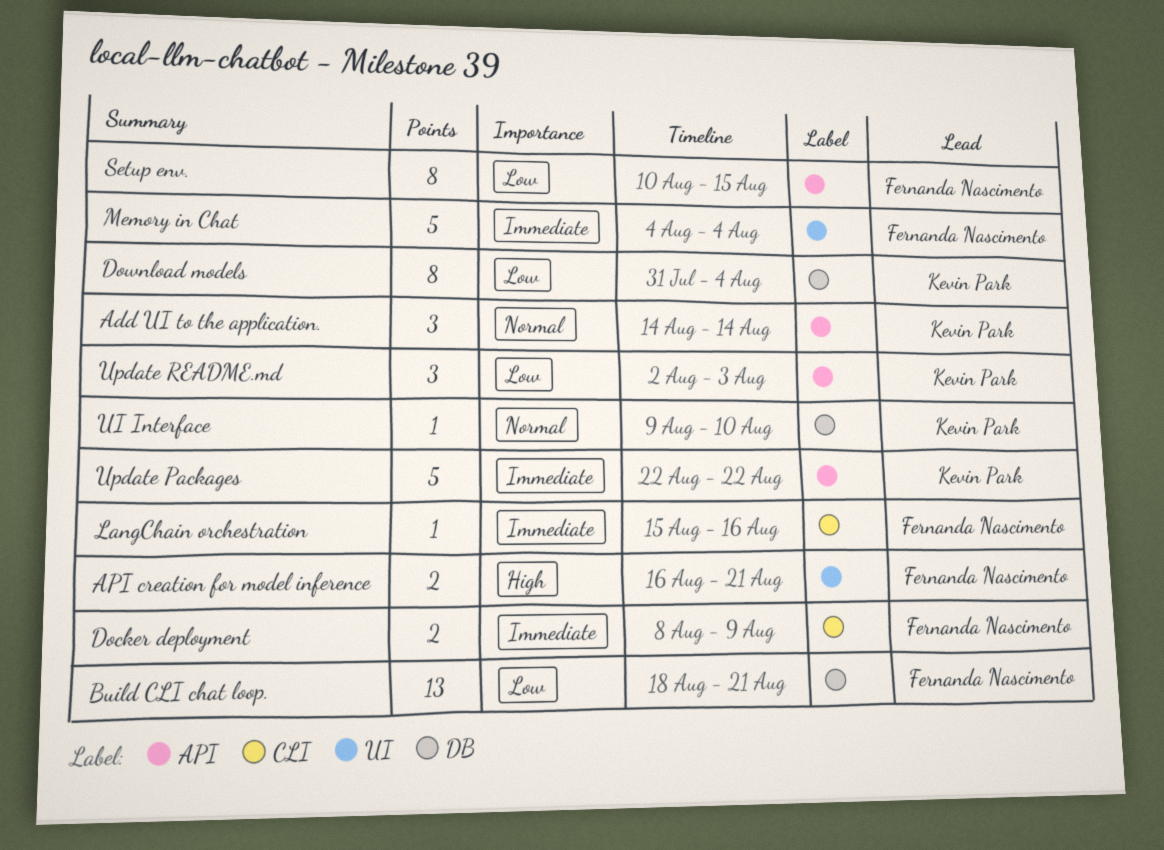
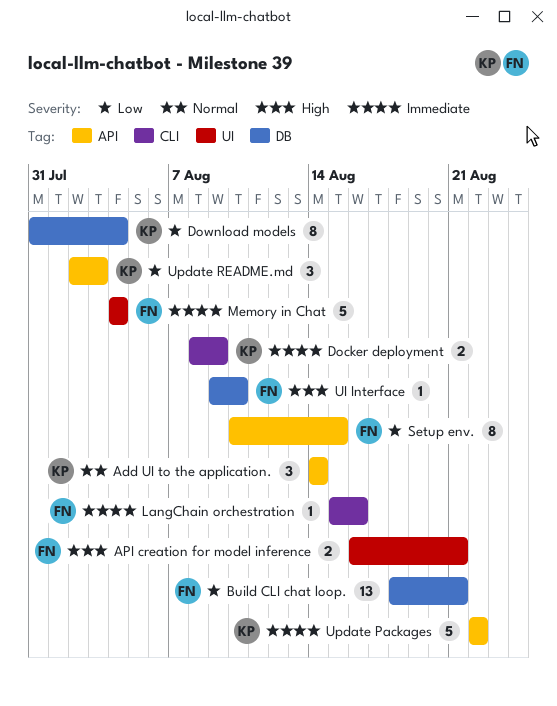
Docker deployment, owner: Fernanda Nascimento -> Kevin Park
UI Interface, owner: Kevin Park -> Fernanda Nascimento
UI Interface, priority: Normal -> High

